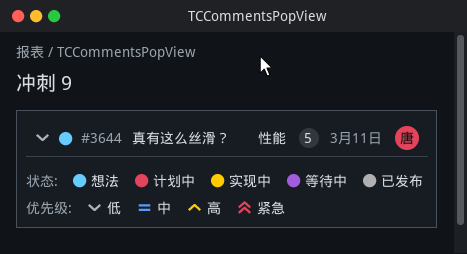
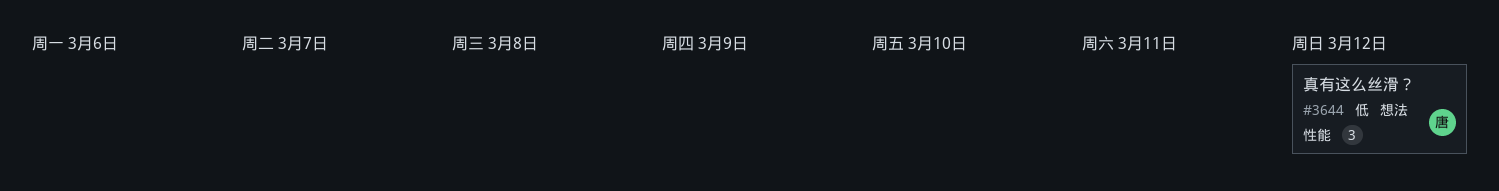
#3644, estimate: 5 -> 3
#3644, due: Mar 11 -> Mar 12

